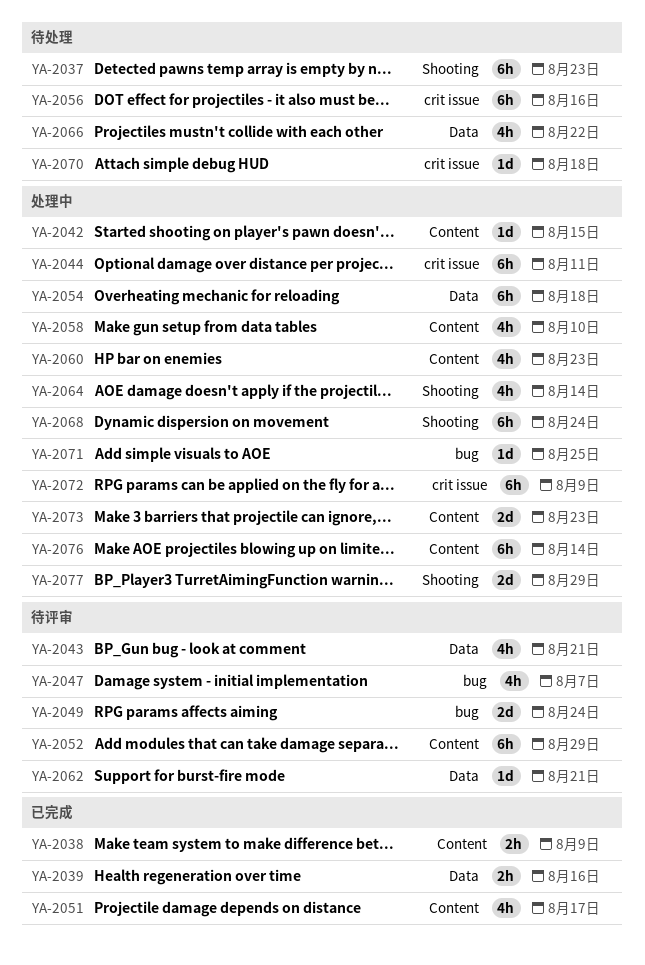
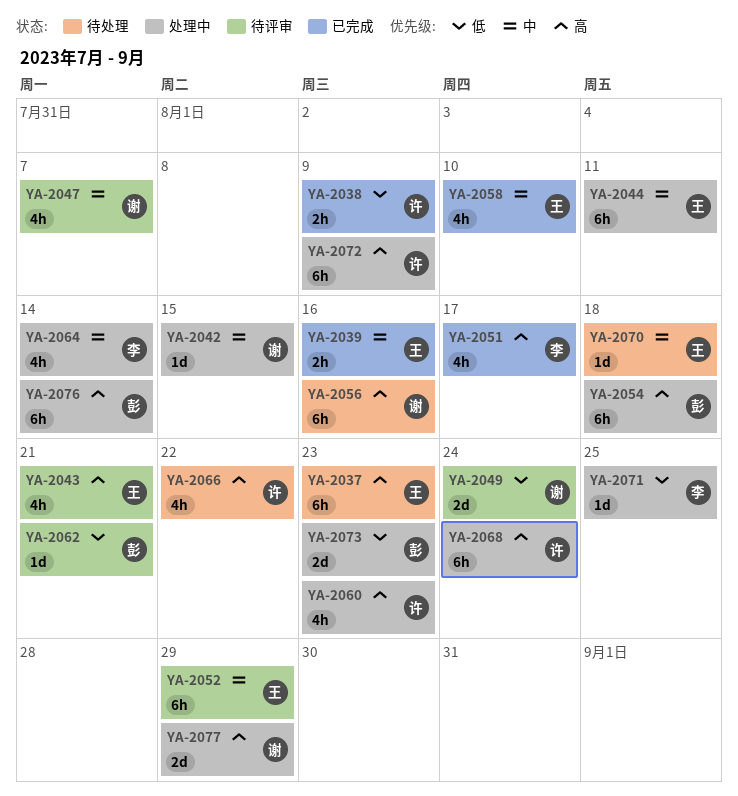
YA-2058, status: 处理中 -> 已完成

